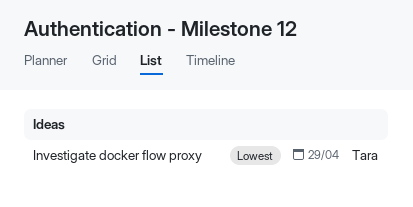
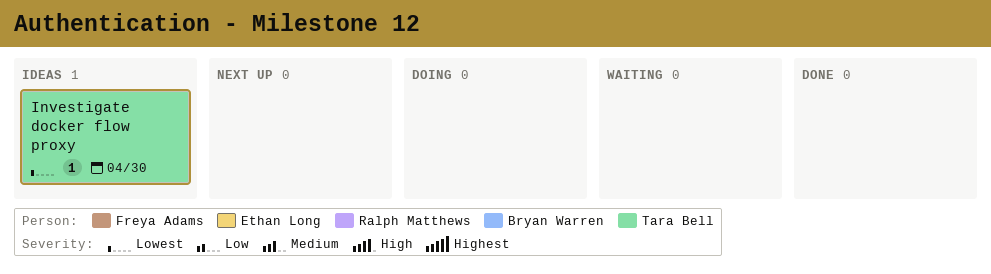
Investigate docker flow proxy, due: Apr 29 -> Apr 30

